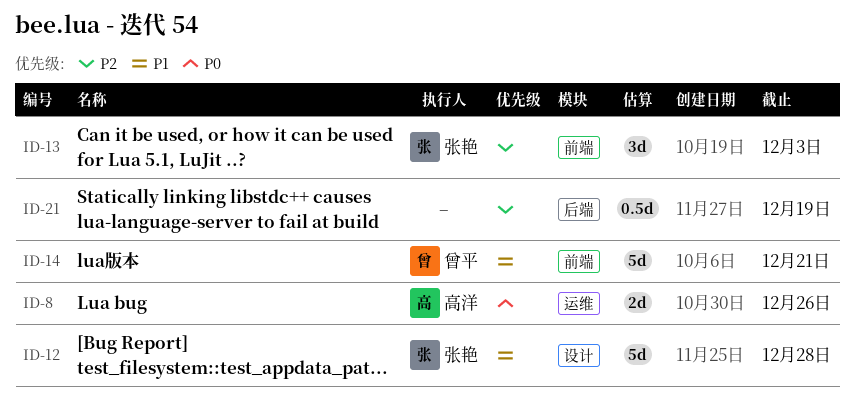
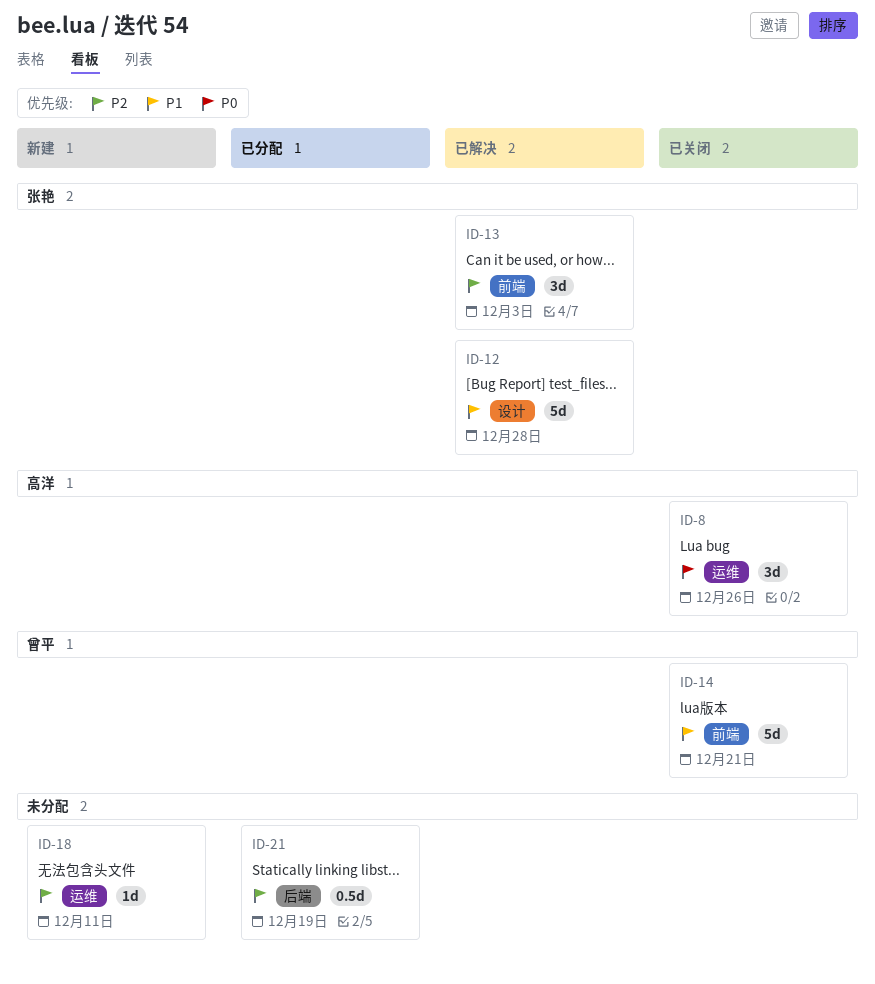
ID-8, estimate: 2d -> 3d
ID-18: none -> present

